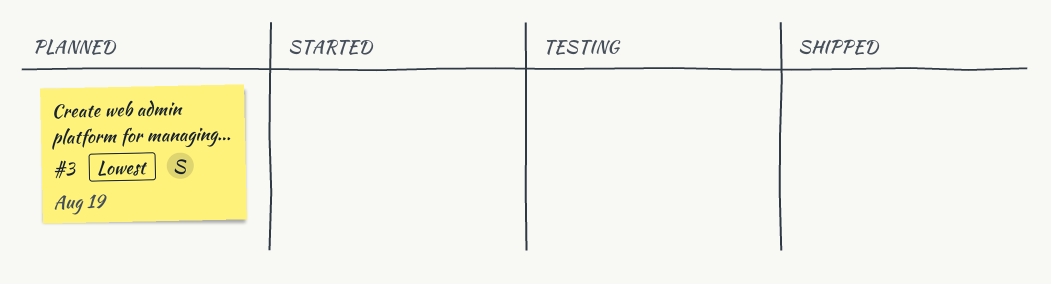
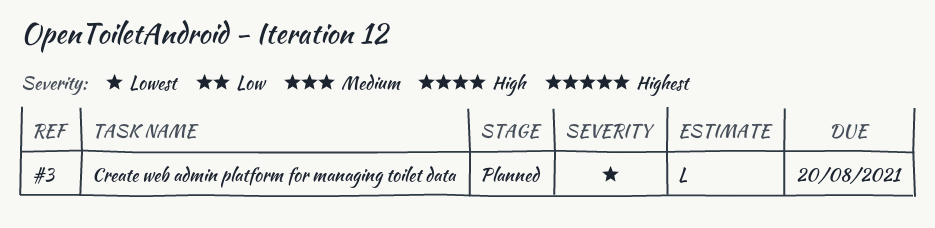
#3, estimate: S -> L
#3, due: Aug 19 -> Aug 20

